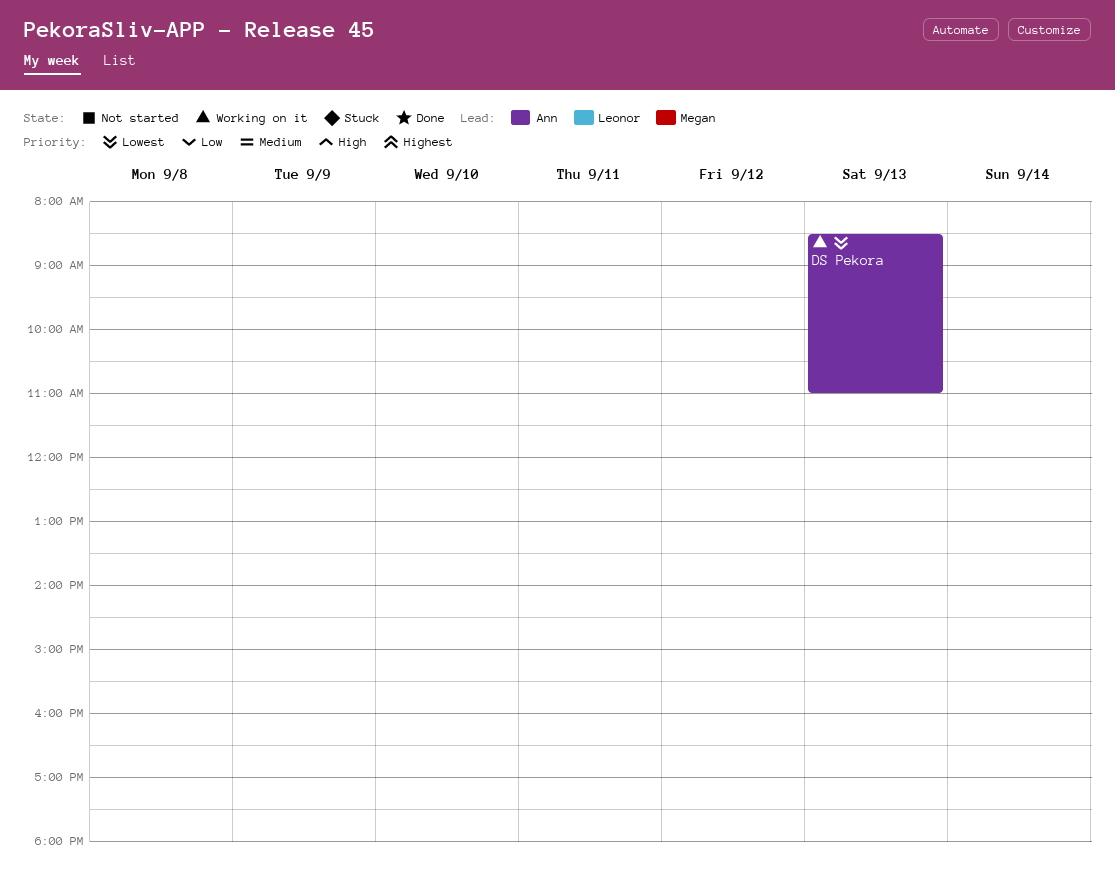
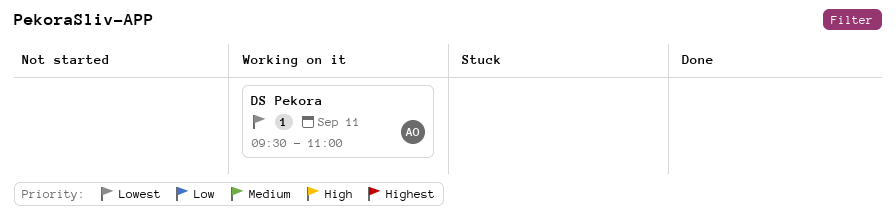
DS Pekora, day: Sep 13 -> Sep 11
DS Pekora, begins: 08:30 -> 09:30

